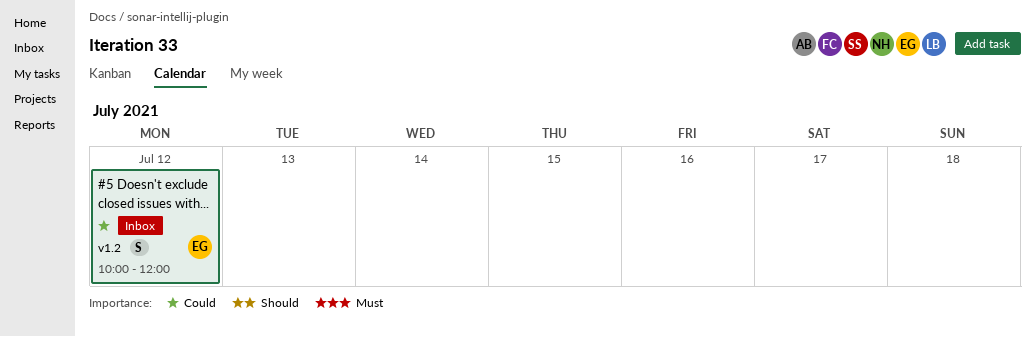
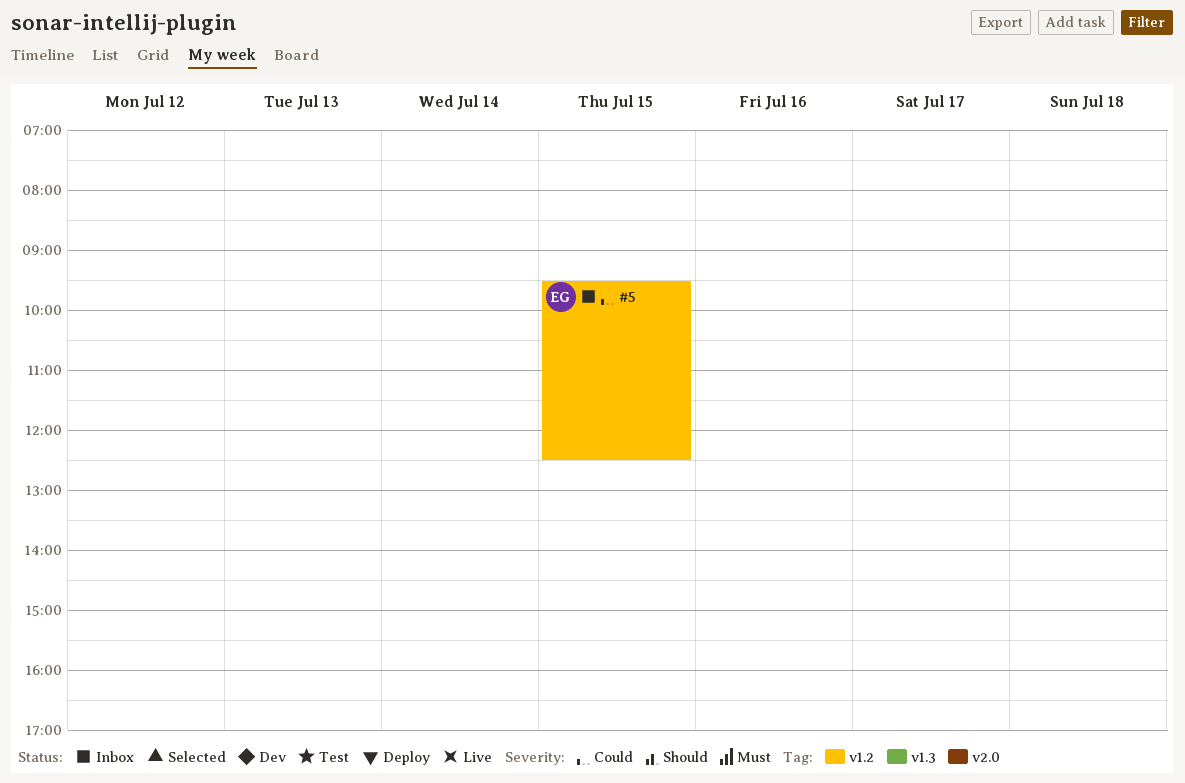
#5, day: Jul 12 -> Jul 15
#5, begins: 10:00 -> 09:30
#5, ends: 12:00 -> 12:30

